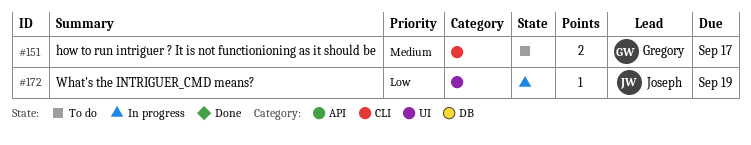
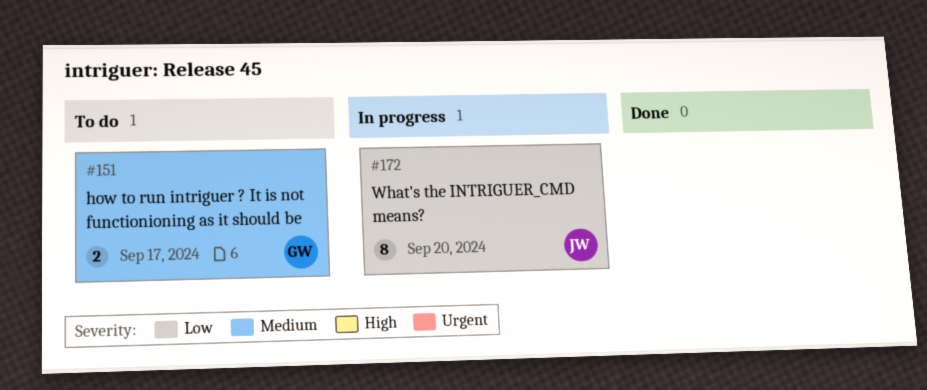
#172, estimate: 1 -> 8
#172, due: Sep 19 -> Sep 20

